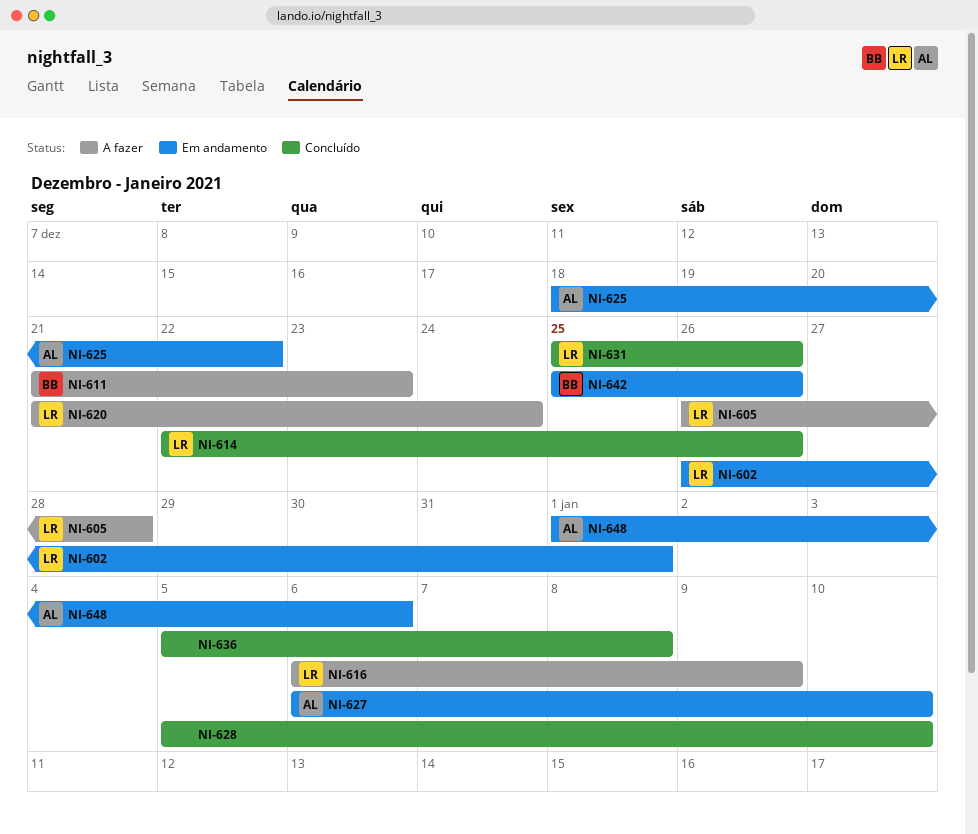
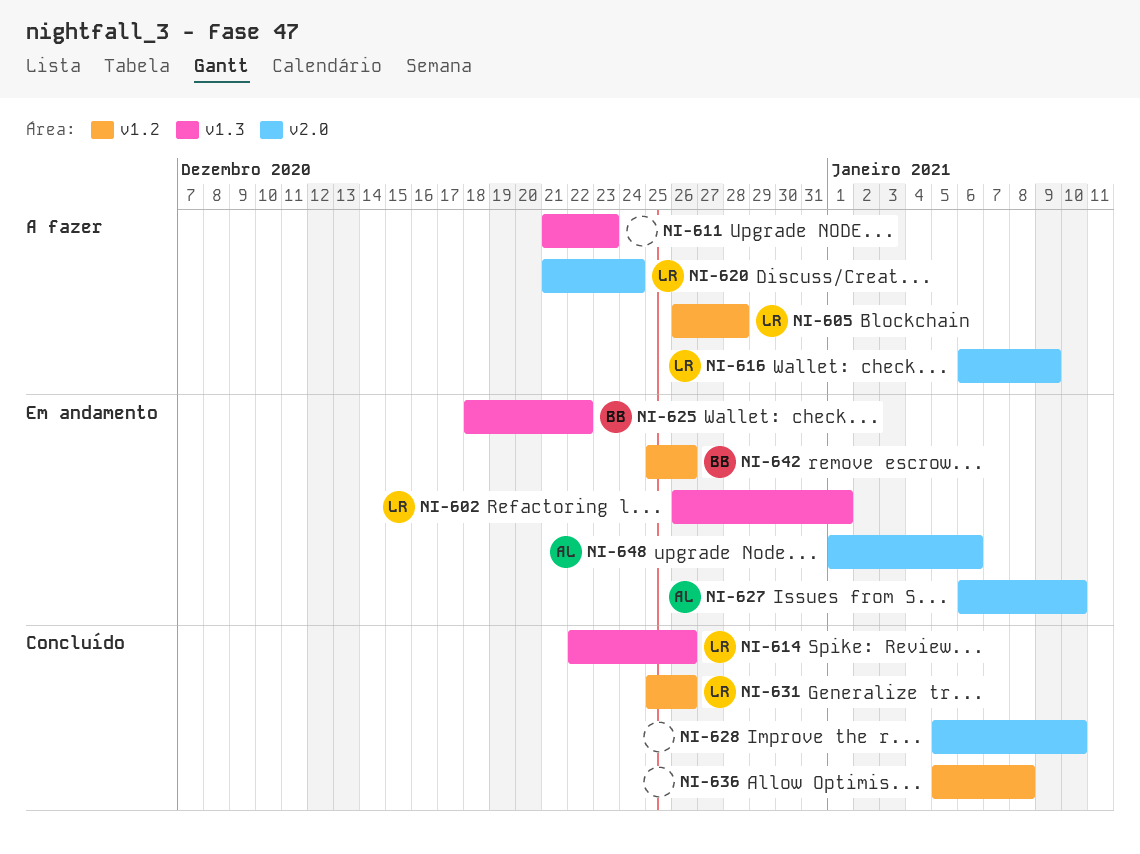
NI-611, owner: BB -> none
NI-625, owner: AL -> BB

